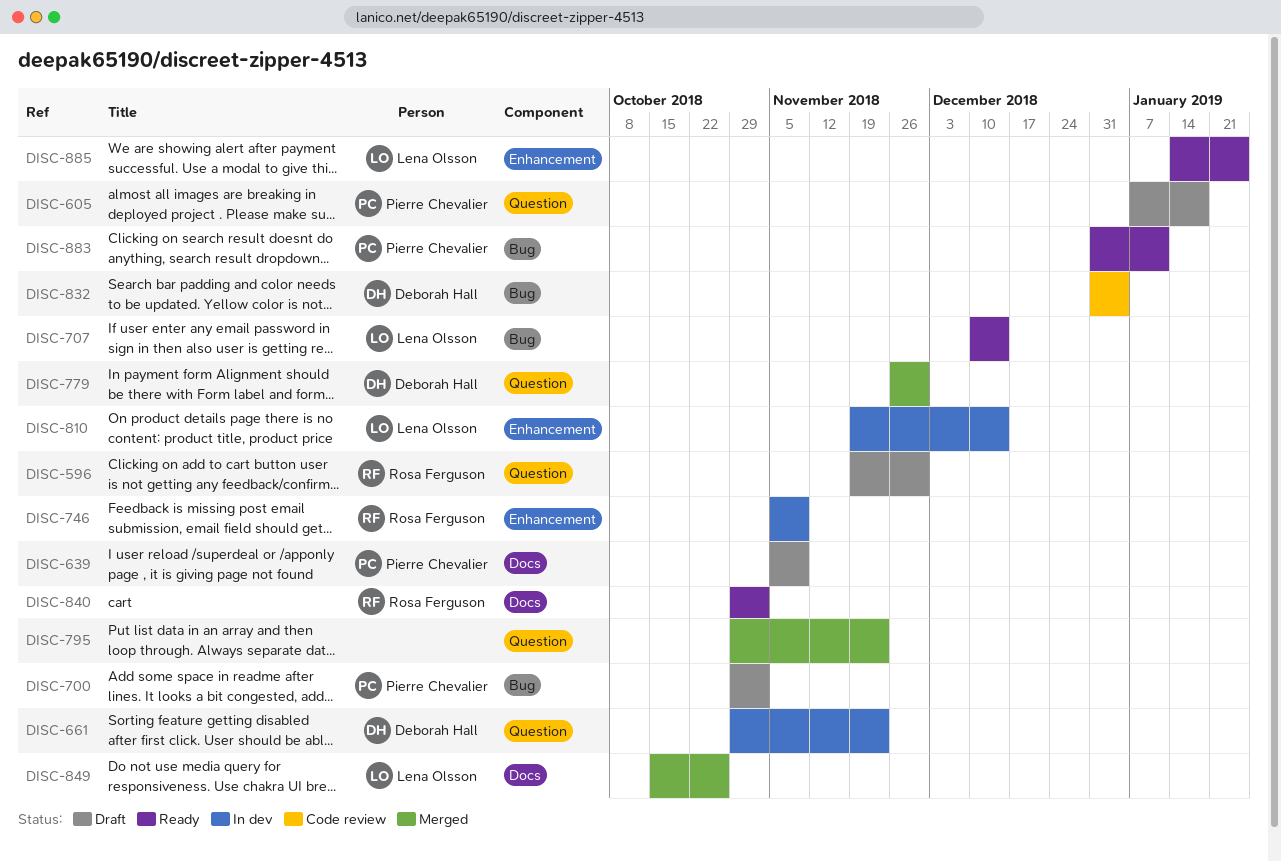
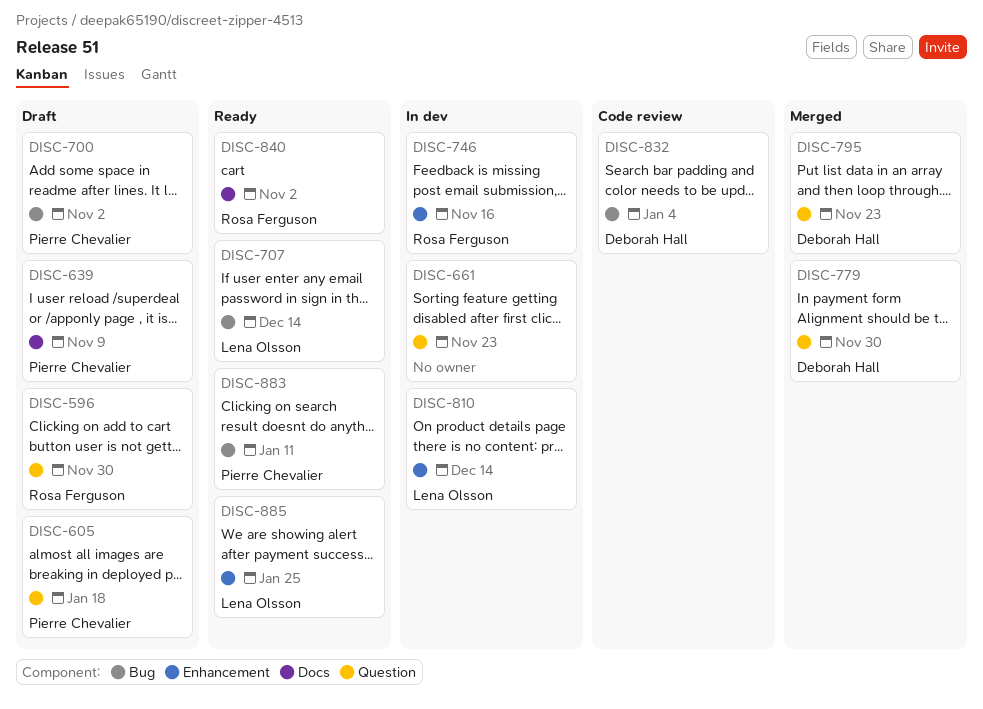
DISC-661, owner: Deborah Hall -> none
DISC-746, due: Nov 9 -> Nov 16
DISC-795, owner: none -> Deborah Hall
DISC-849: present -> none

